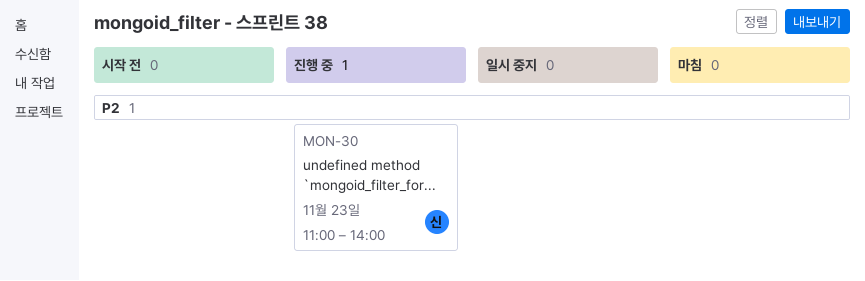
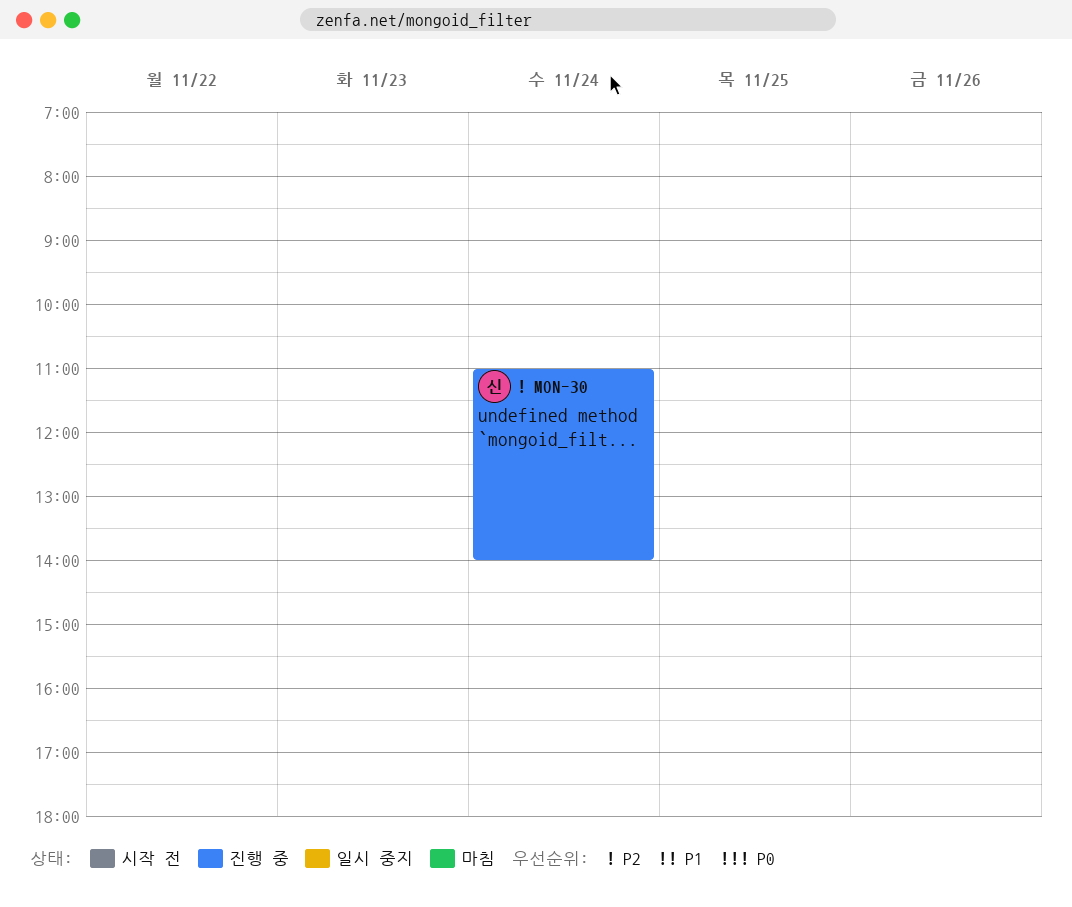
MON-30, day: Nov 23 -> Nov 24

